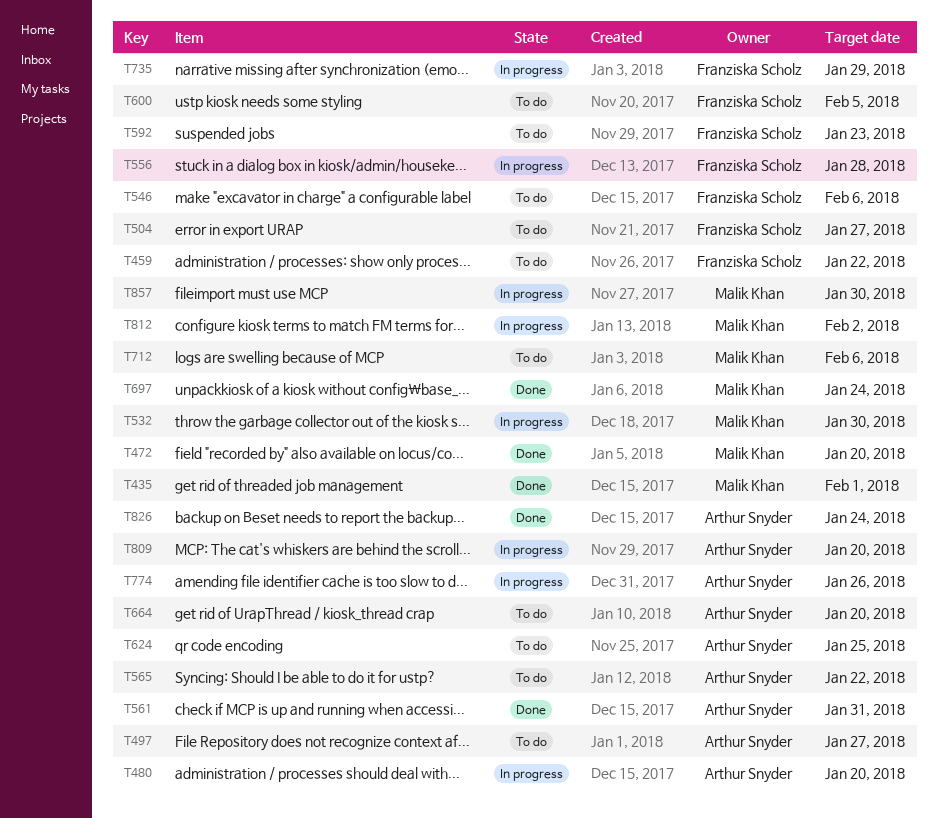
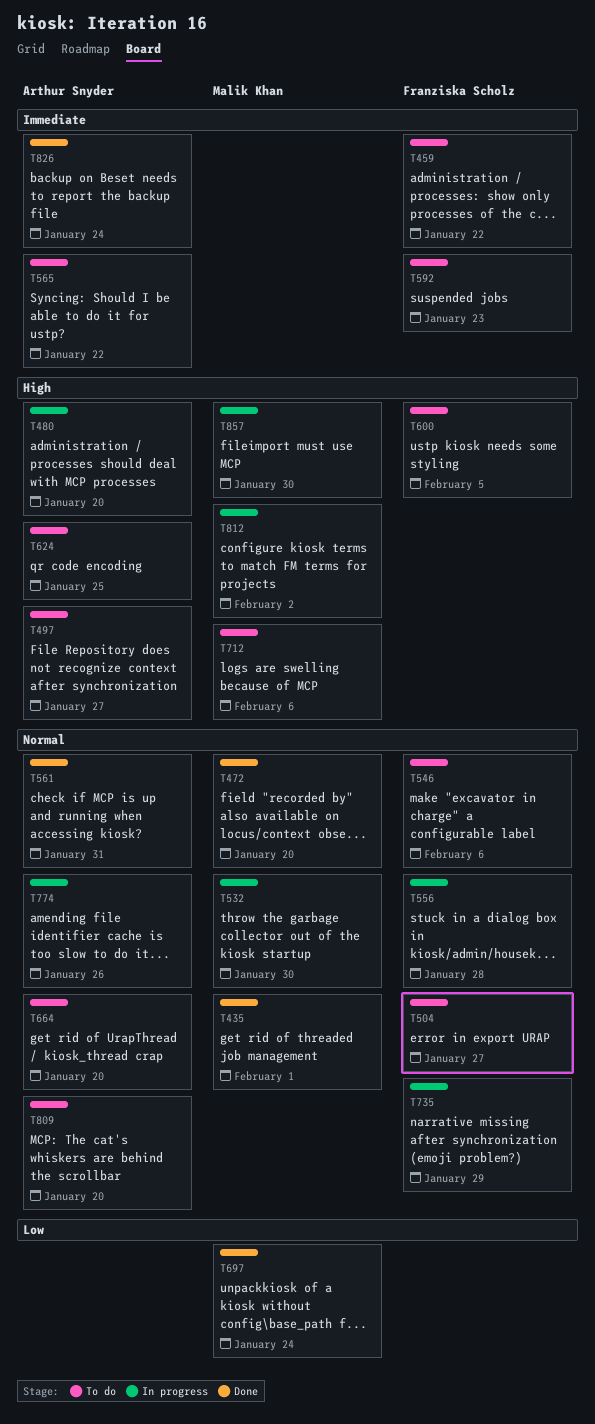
T809, status: In progress -> To do

